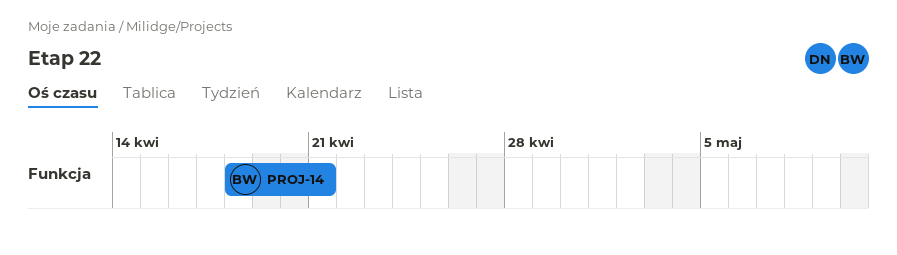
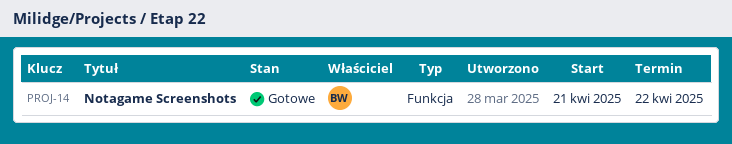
PROJ-14, start: Apr 18 -> Apr 21
PROJ-14, due: Apr 21 -> Apr 22

